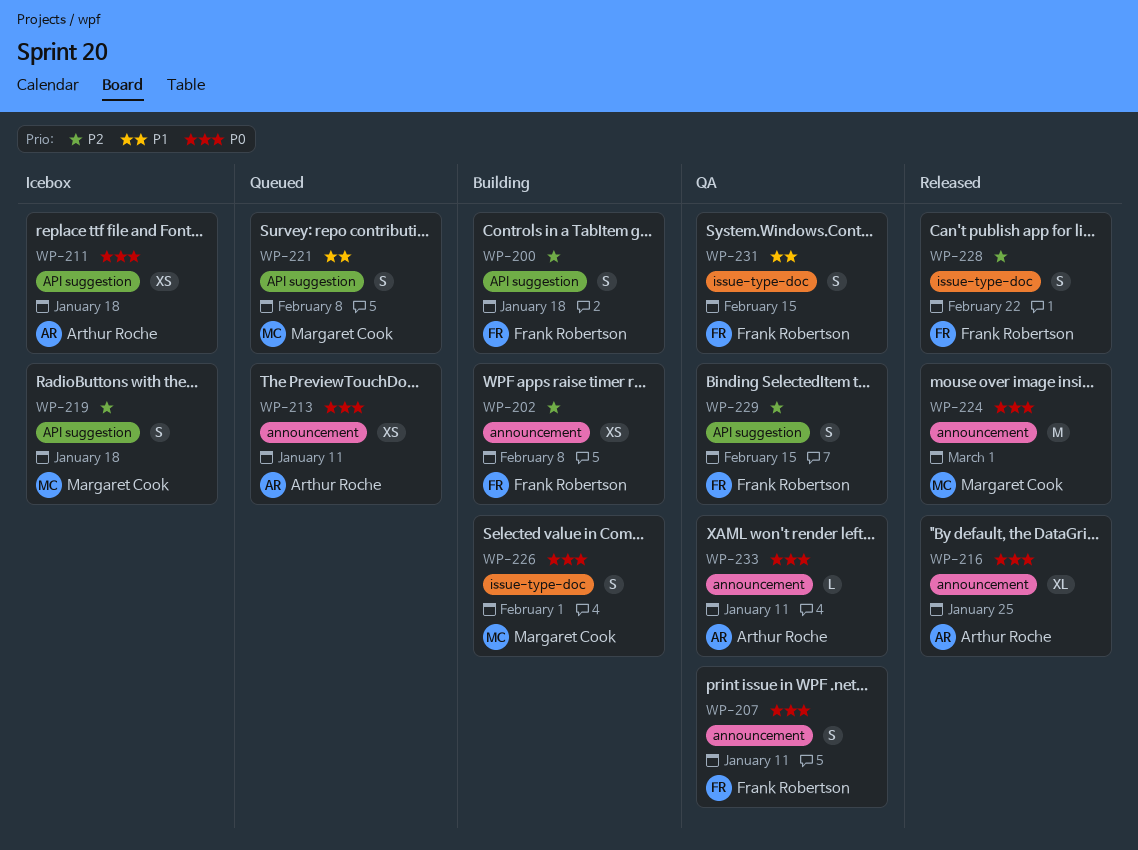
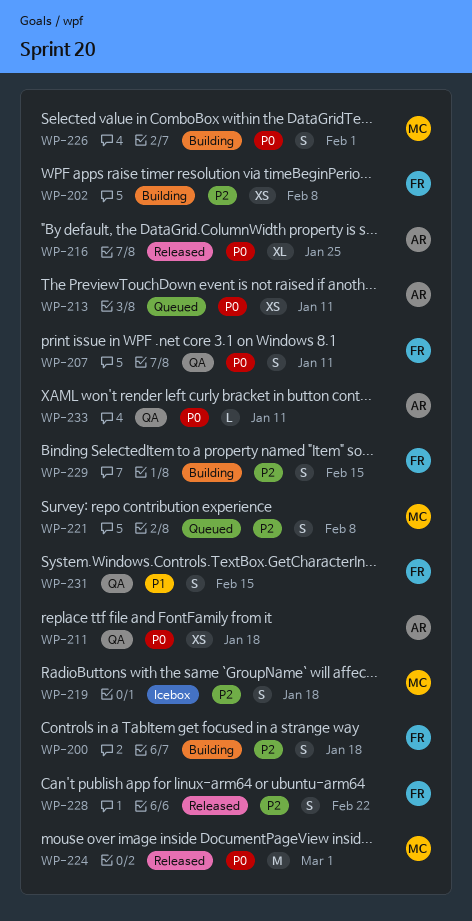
WP-211, status: Icebox -> QA
WP-221, priority: P1 -> P2
WP-229, status: QA -> Building

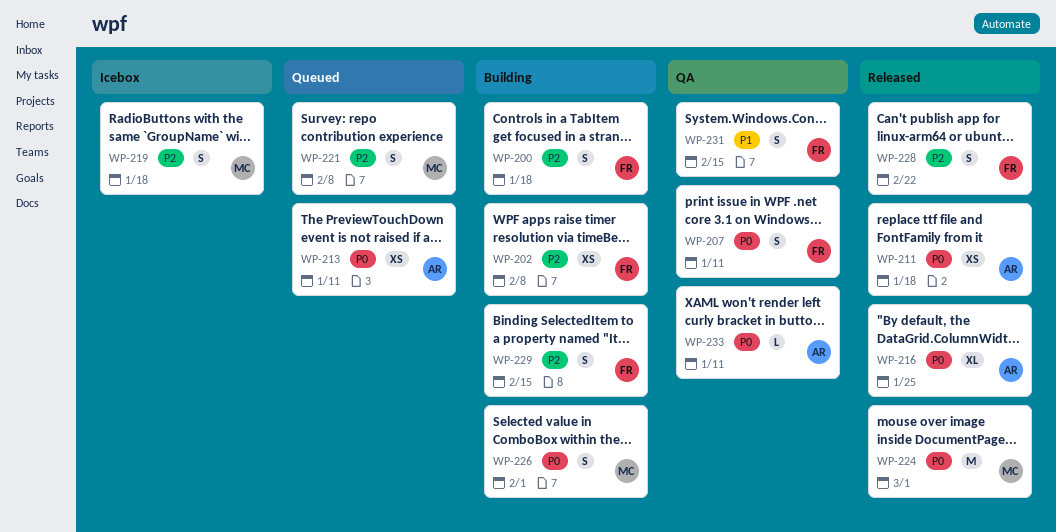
WP-211, status: QA -> Released

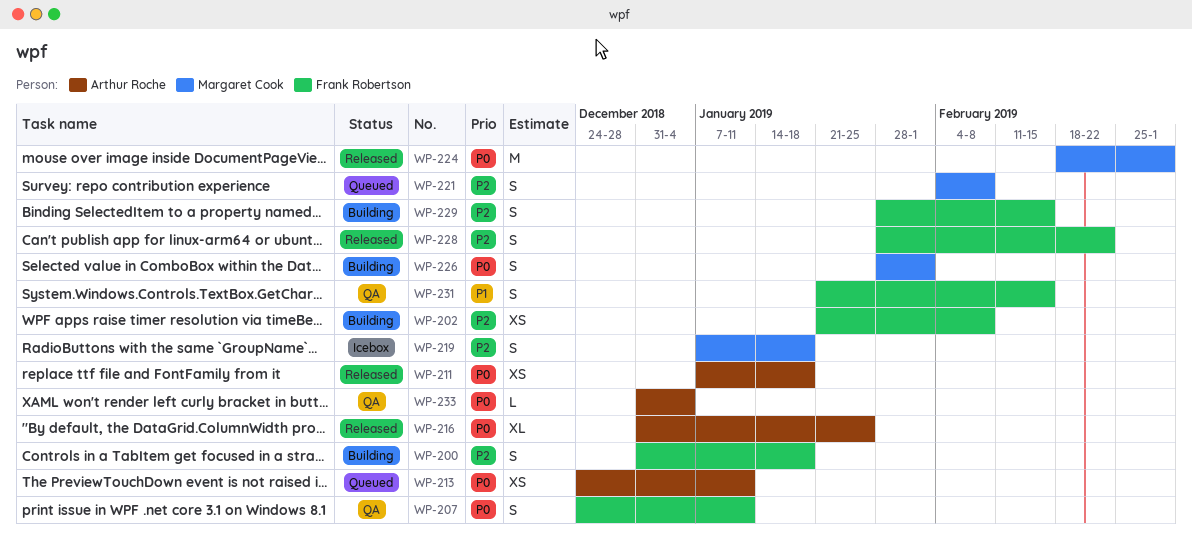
WP-233, due: Jan 11 -> Jan 4

